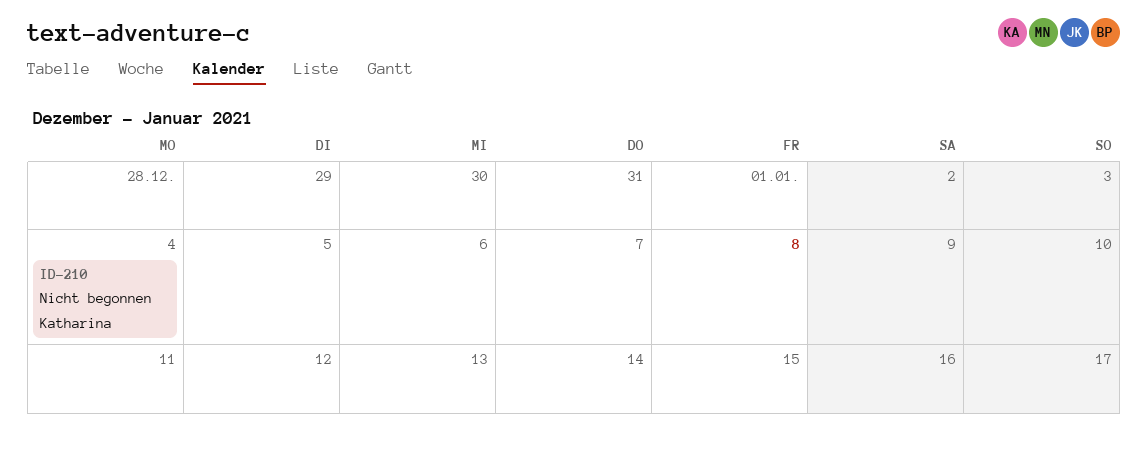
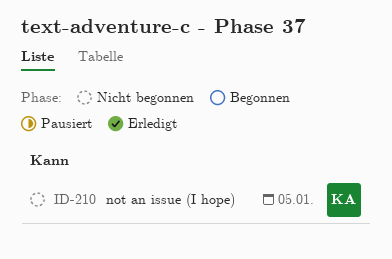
ID-210, due: Jan 4 -> Jan 5

